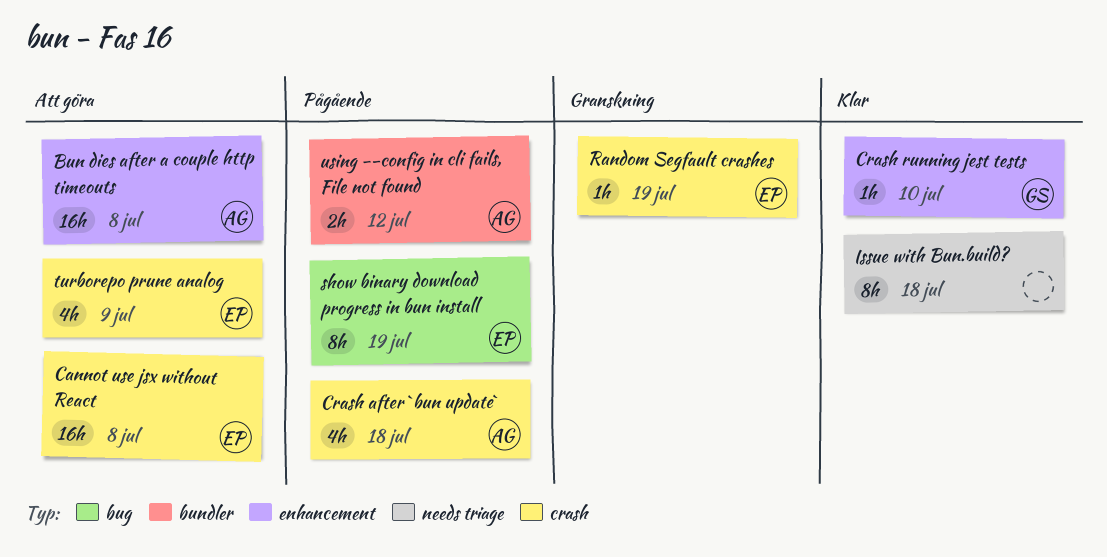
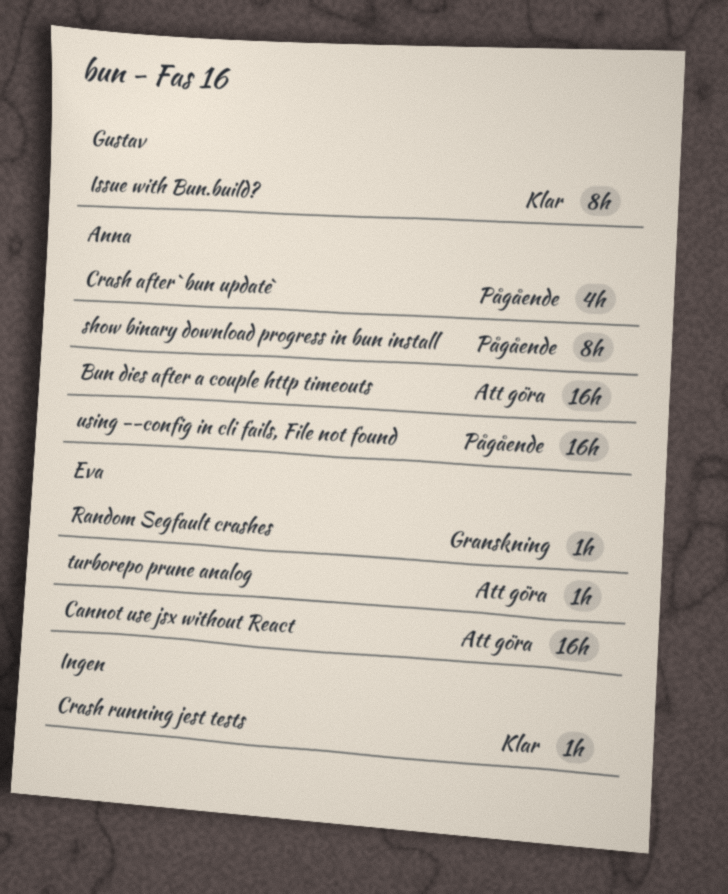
Crash running jest tests, owner: Gustav -> none
Issue with Bun.build?, owner: none -> Gustav
show binary download progress in bun install, owner: Eva -> Anna
turborepo prune analog, estimate: 4h -> 1h
using --config in cli fails, File not found, estimate: 2h -> 16h

